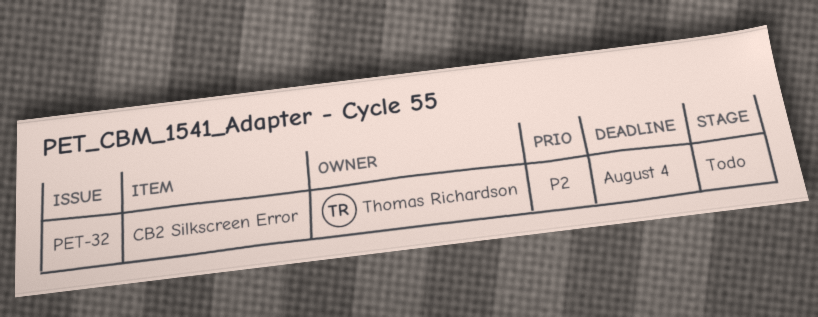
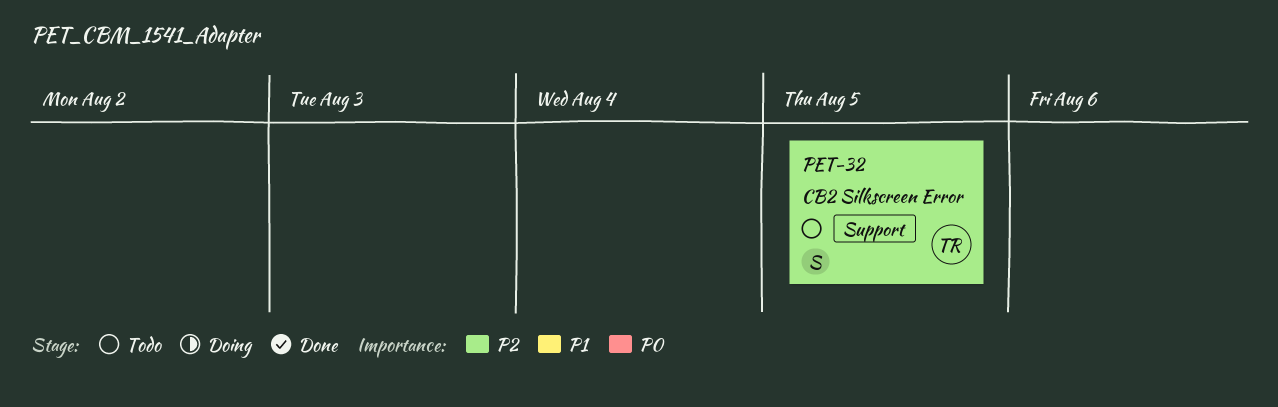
PET-32, due: Aug 4 -> Aug 5

